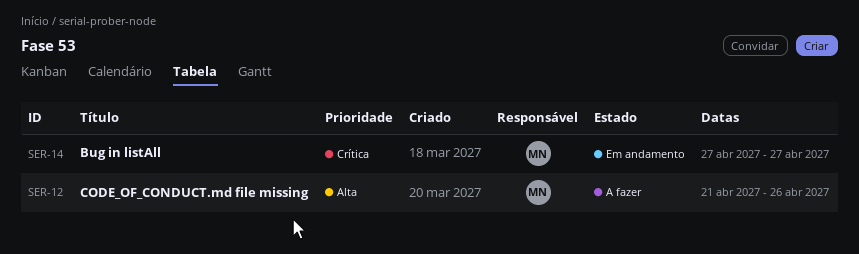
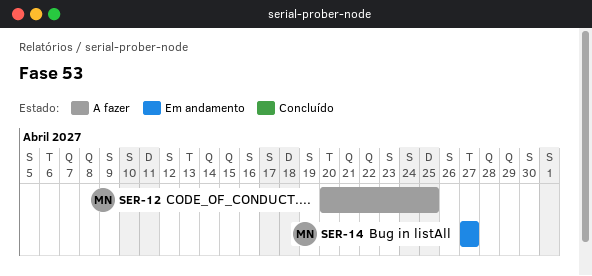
SER-12, start: Apr 21 -> Apr 20
SER-12, due: Apr 26 -> Apr 25

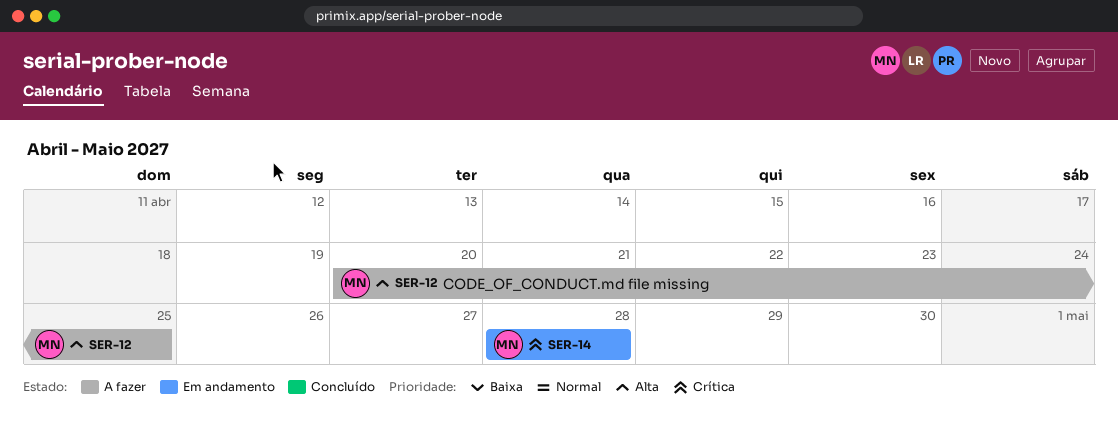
SER-14, start: Apr 27 -> Apr 28
SER-14, due: Apr 27 -> Apr 28

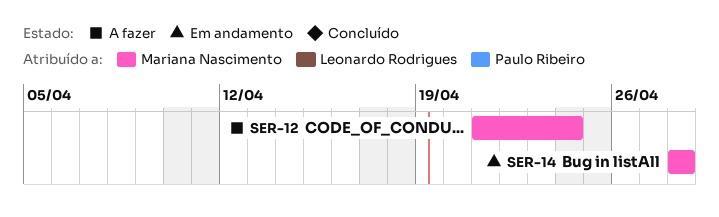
SER-12, start: Apr 20 -> Apr 21
SER-12, due: Apr 25 -> Apr 24

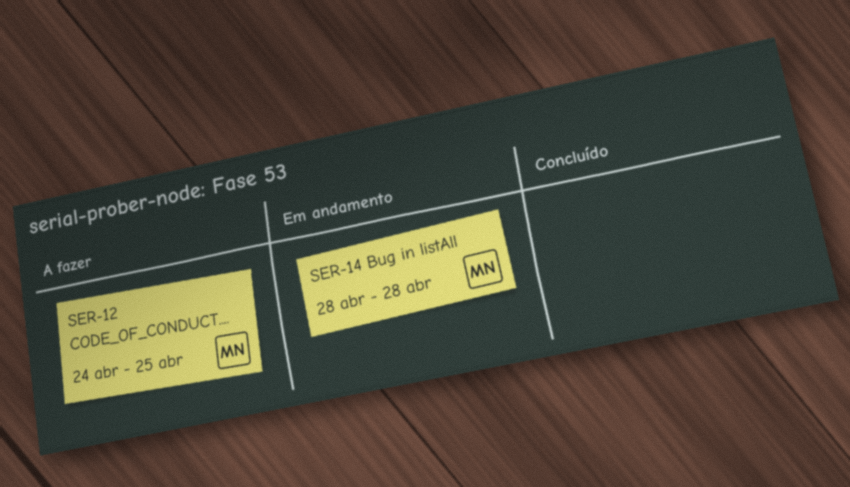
SER-12, start: Apr 21 -> Apr 24
SER-12, due: Apr 24 -> Apr 25

